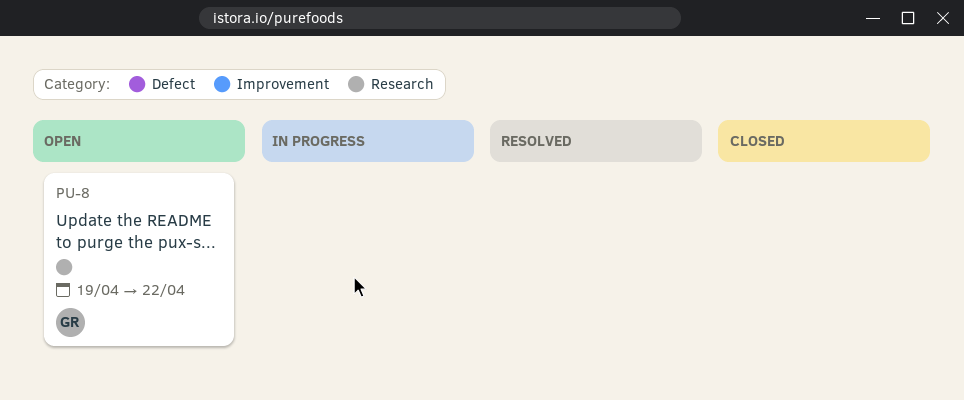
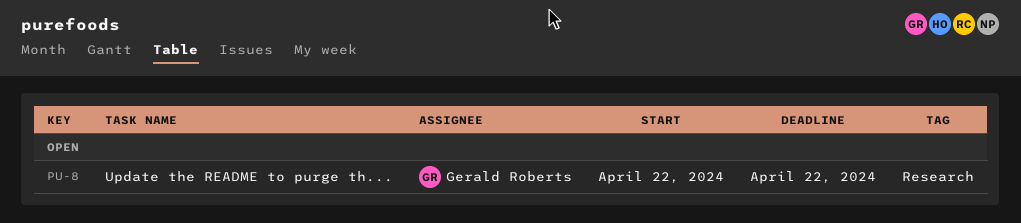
PU-8, start: Apr 19 -> Apr 22

